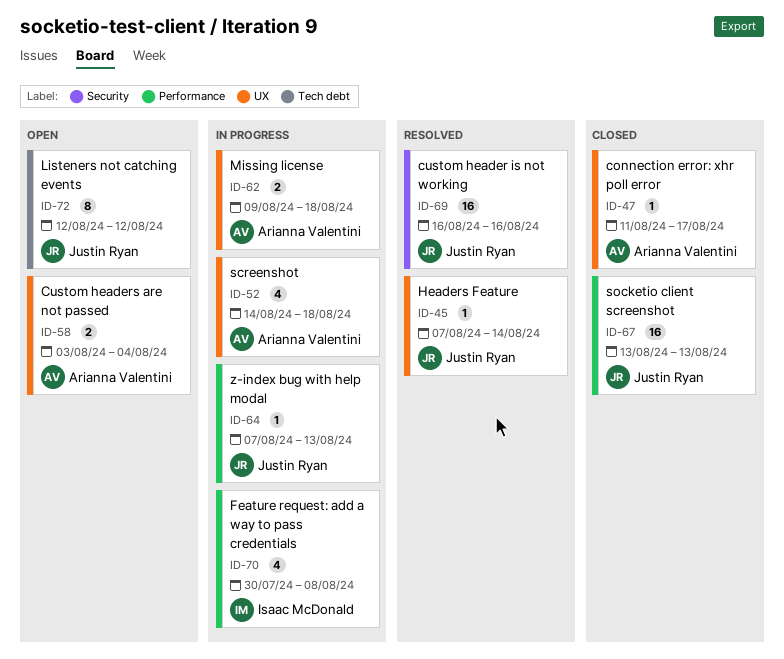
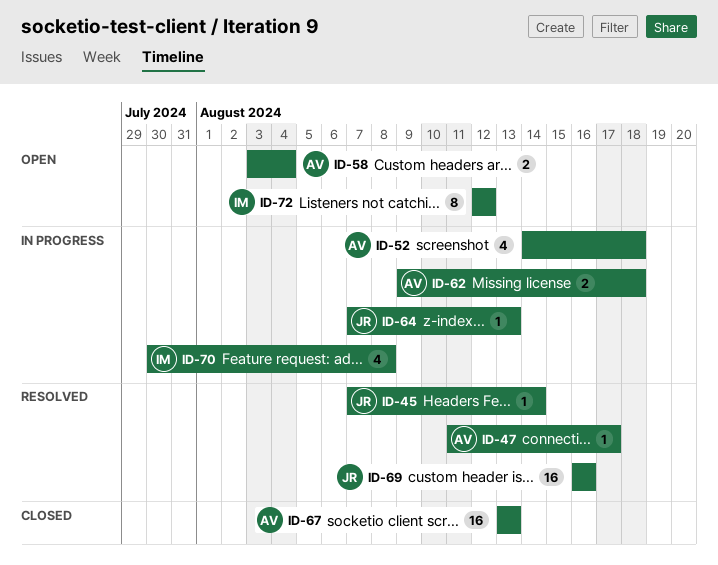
ID-47, status: Closed -> Resolved
ID-67, owner: Justin Ryan -> Arianna Valentini
ID-72, owner: Justin Ryan -> Isaac McDonald

